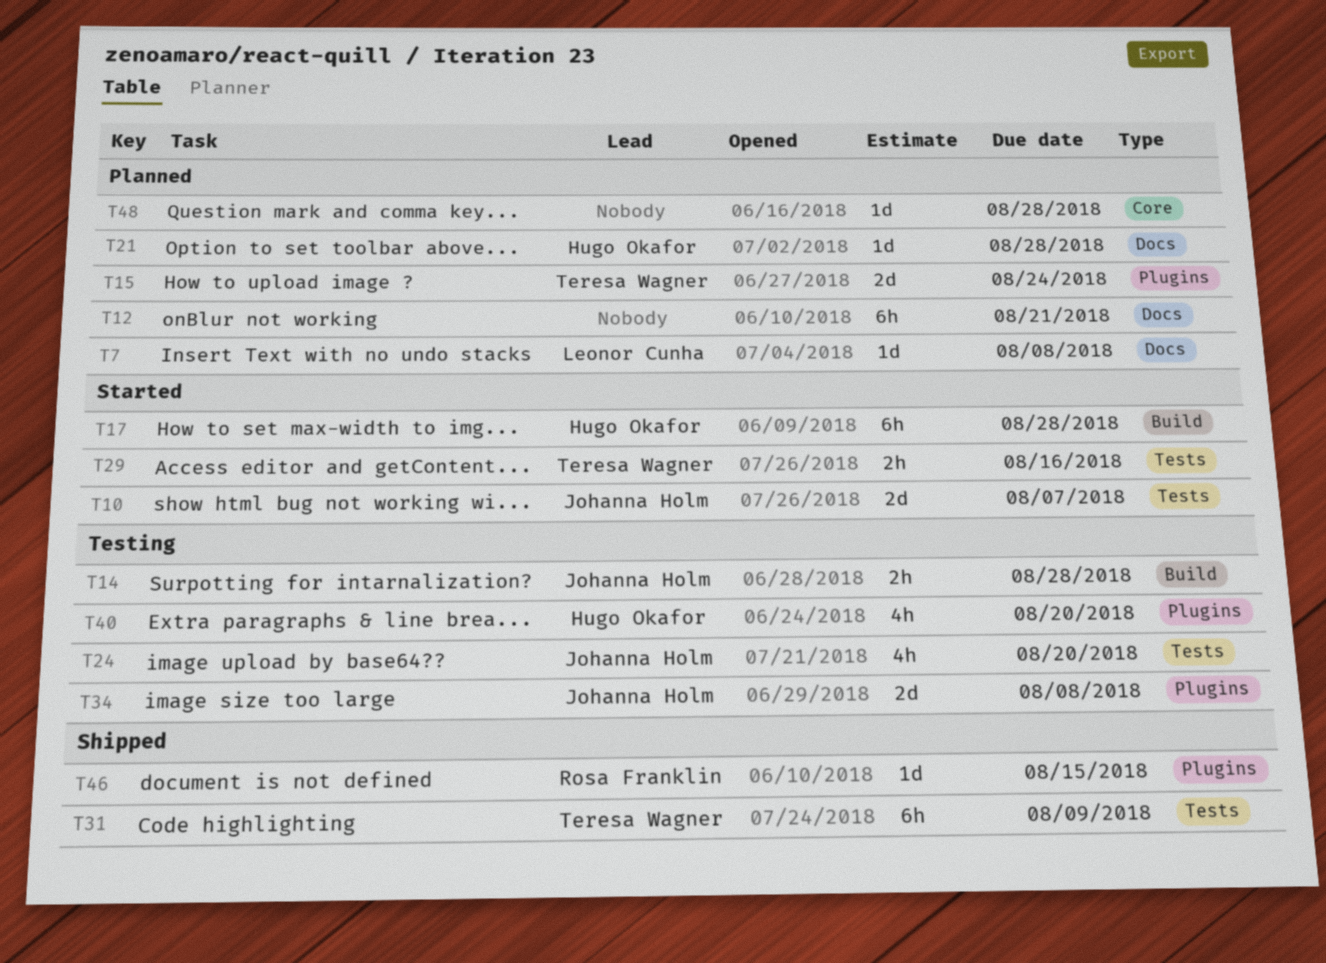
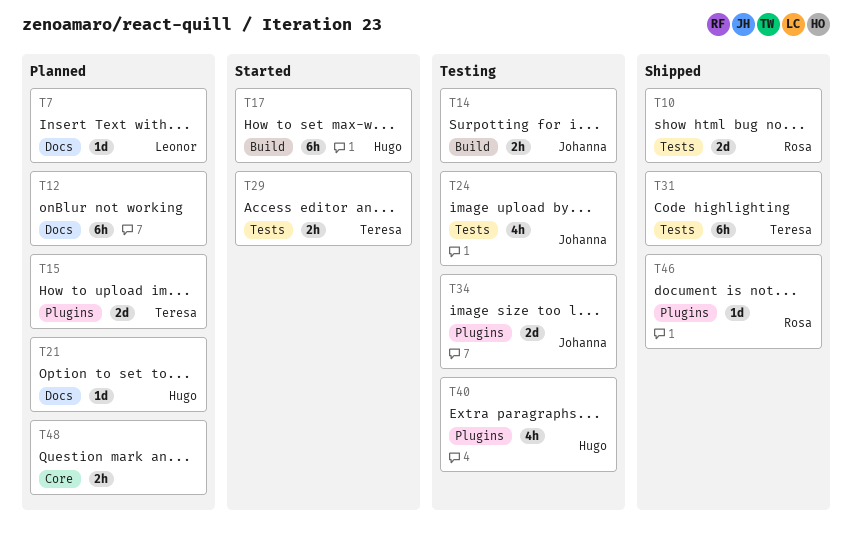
T10, status: Started -> Shipped
T10, owner: Johanna Holm -> Rosa Franklin
T48, estimate: 1d -> 2h

